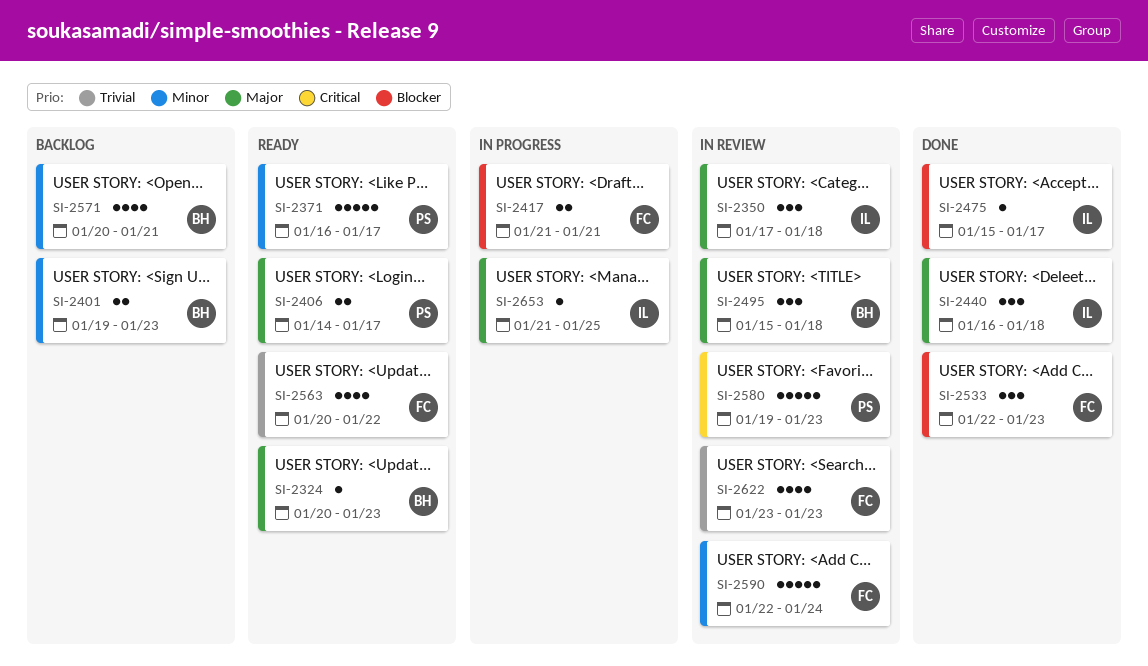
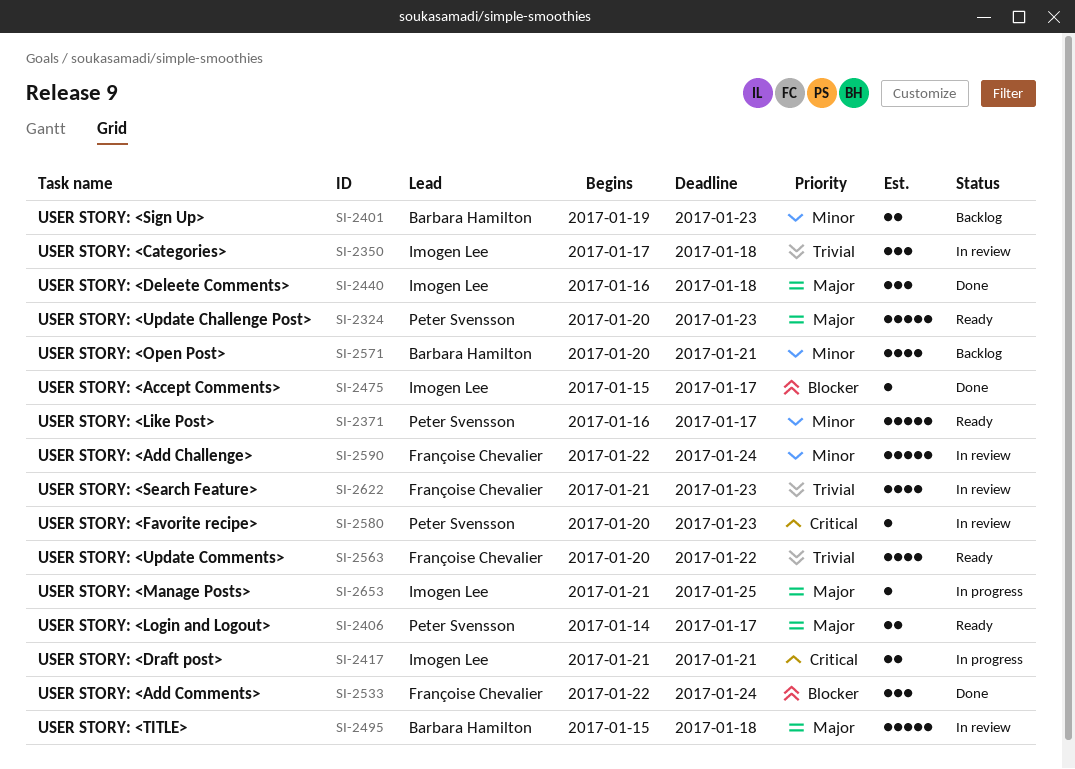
SI-2324, owner: Barbara Hamilton -> Peter Svensson
SI-2324, estimate: 1 -> 5
SI-2350, priority: Major -> Trivial
SI-2417, owner: Françoise Chevalier -> Imogen Lee
SI-2417, priority: Blocker -> Critical
SI-2495, estimate: 3 -> 5
SI-2533, due: Jan 23 -> Jan 24
SI-2580, estimate: 5 -> 1
SI-2580, start: Jan 19 -> Jan 20
SI-2622, start: Jan 23 -> Jan 21

